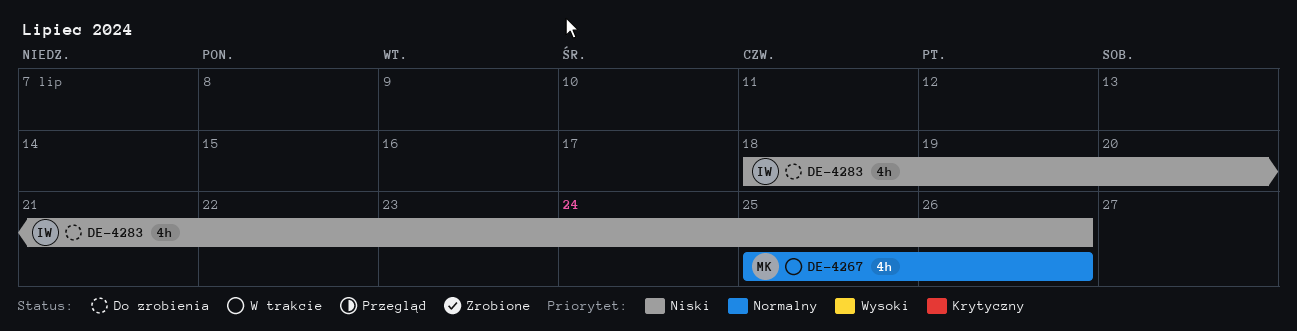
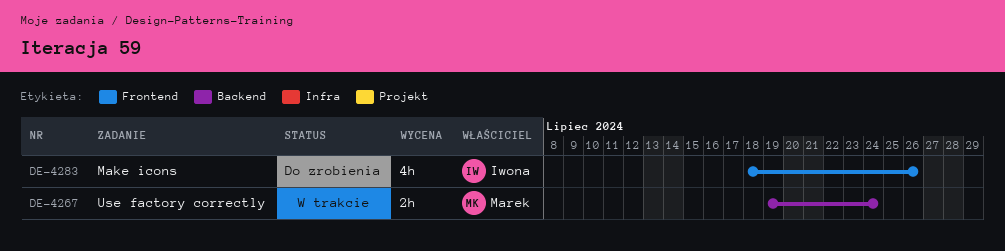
DE-4267, estimate: 4h -> 2h
DE-4267, start: Jul 25 -> Jul 19
DE-4267, due: Jul 26 -> Jul 24

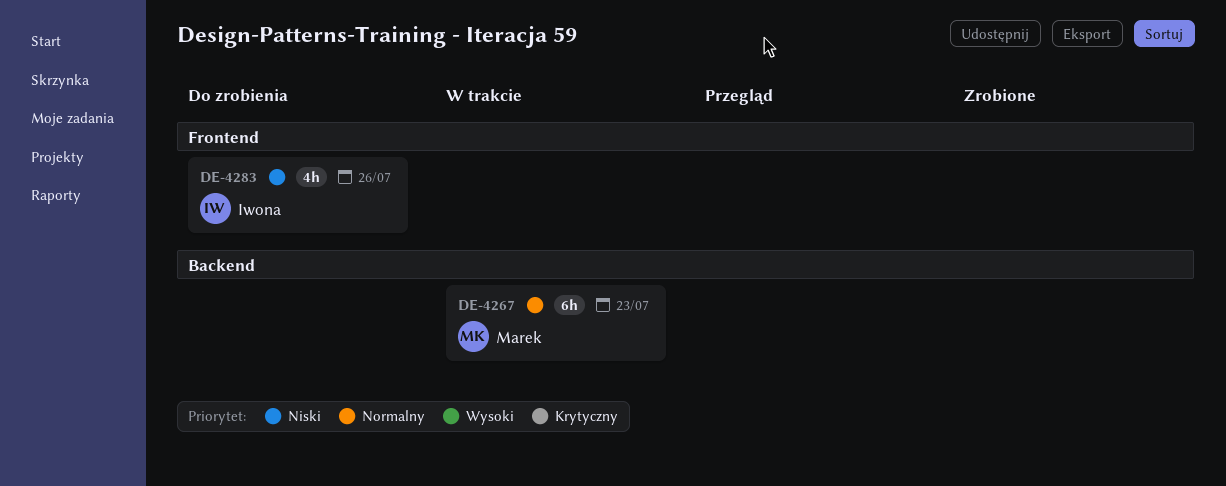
DE-4267, estimate: 2h -> 6h
DE-4267, due: Jul 24 -> Jul 23

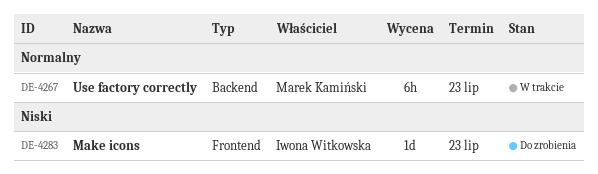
DE-4283, estimate: 4h -> 1d
DE-4283, due: Jul 26 -> Jul 23

